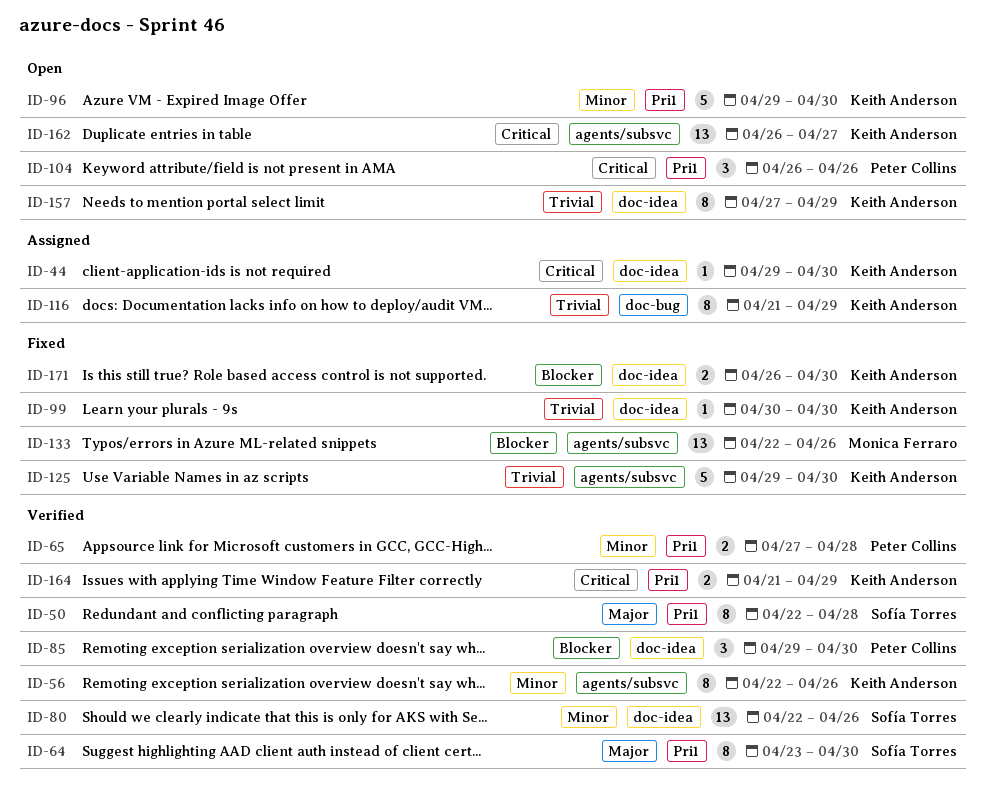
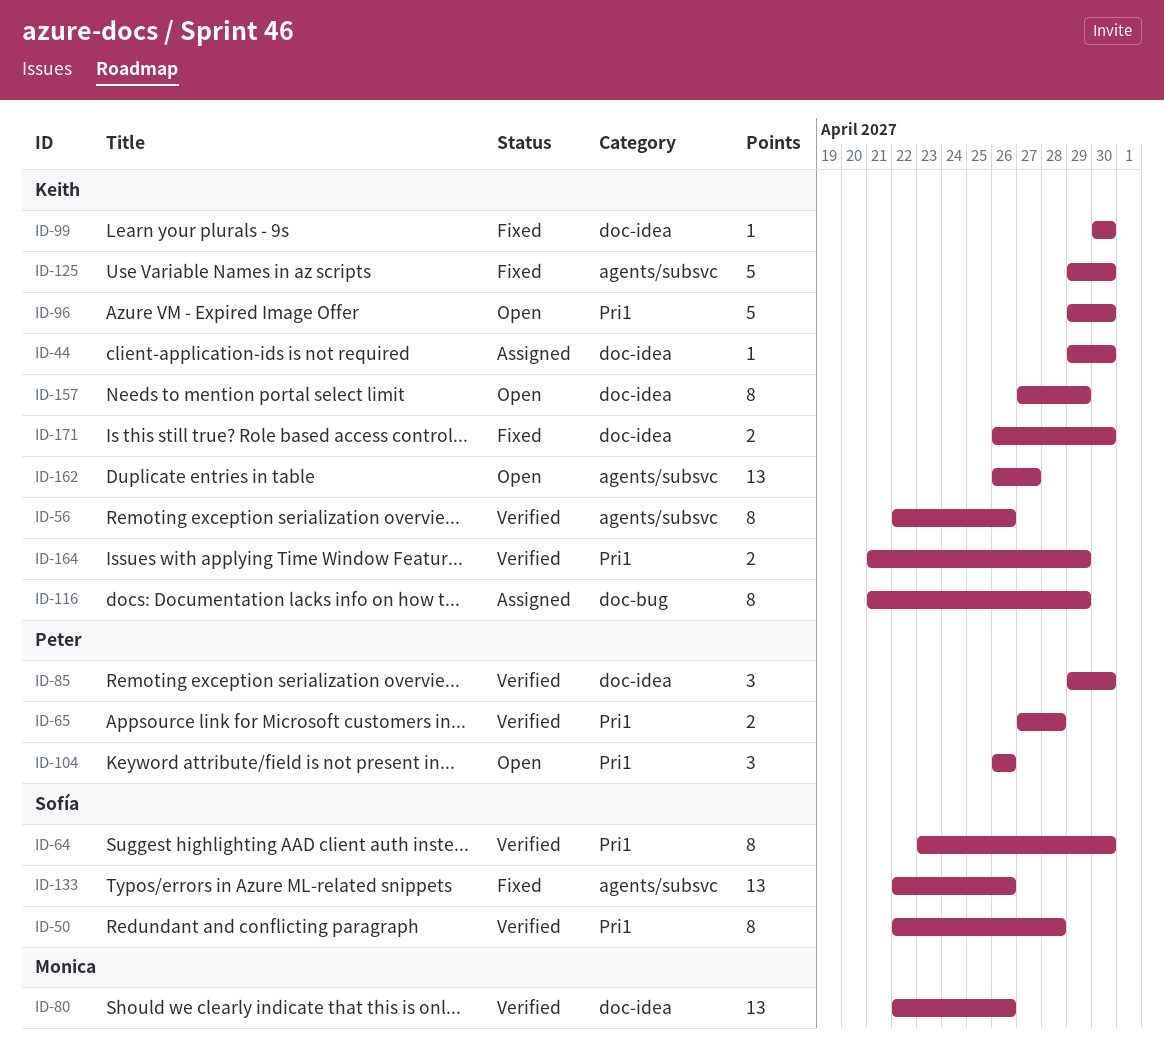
ID-80, owner: Sofía Torres -> Monica Ferraro
ID-133, owner: Monica Ferraro -> Sofía Torres

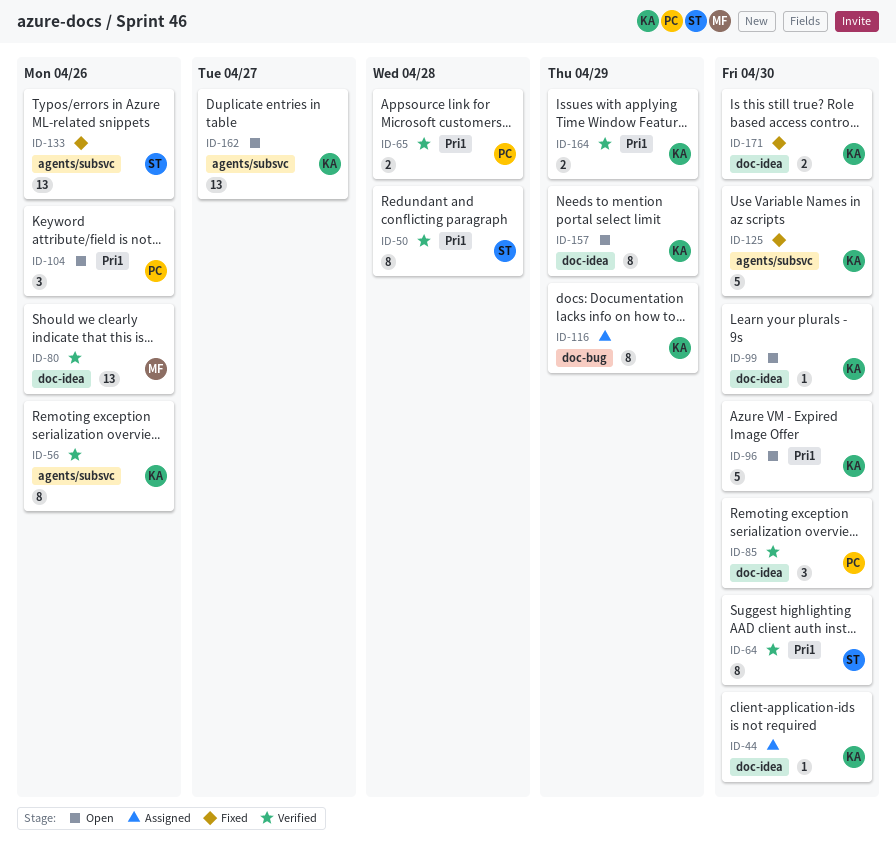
ID-99, status: Fixed -> Open

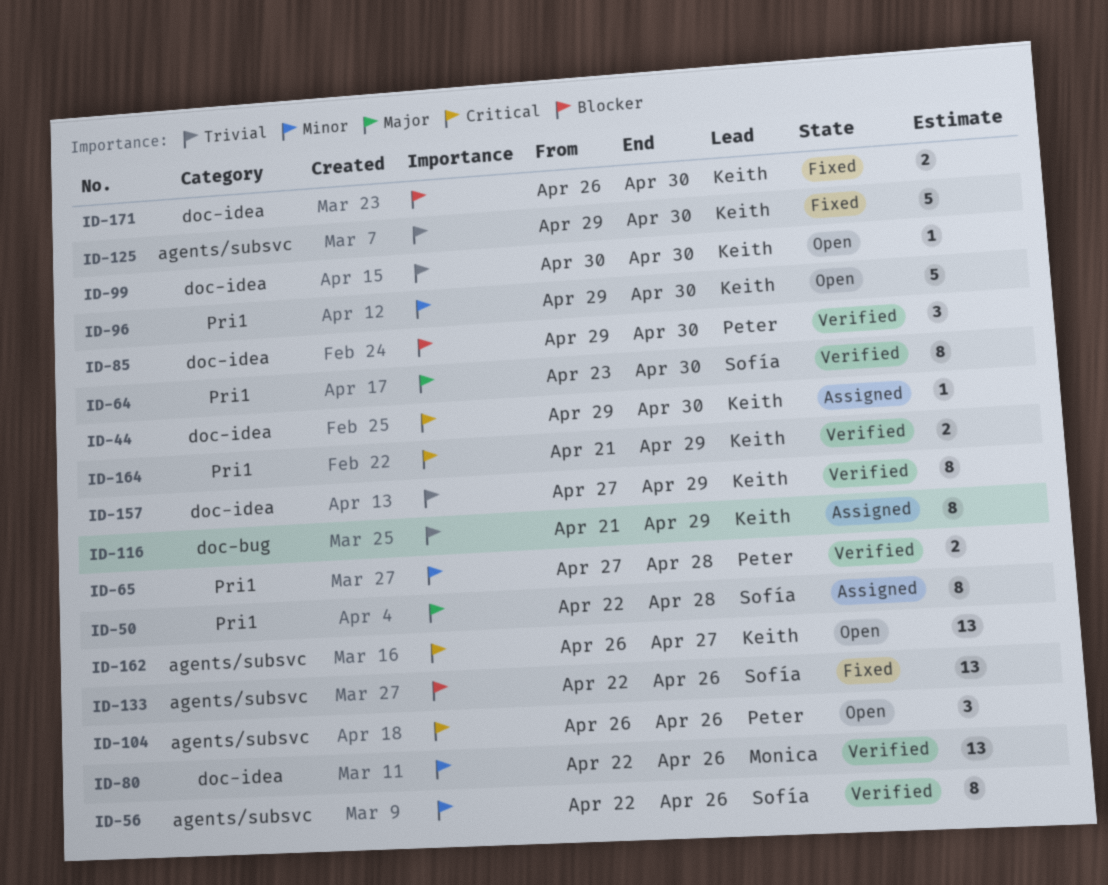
ID-50, status: Verified -> Assigned
ID-56, owner: Keith -> Sofía
ID-104, label: Pri1 -> agents/subsvc
ID-157, status: Open -> Verified

